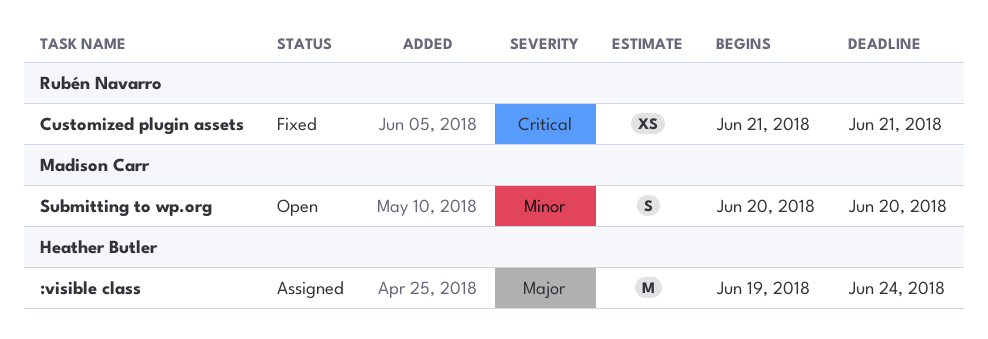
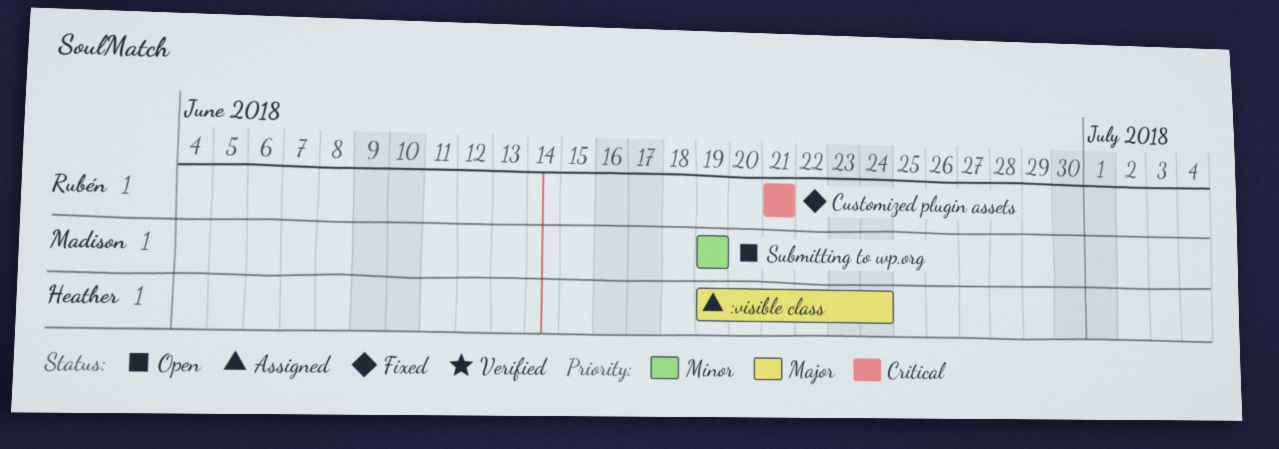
Submitting to wp.org, start: Jun 20 -> Jun 19
Submitting to wp.org, due: Jun 20 -> Jun 19

